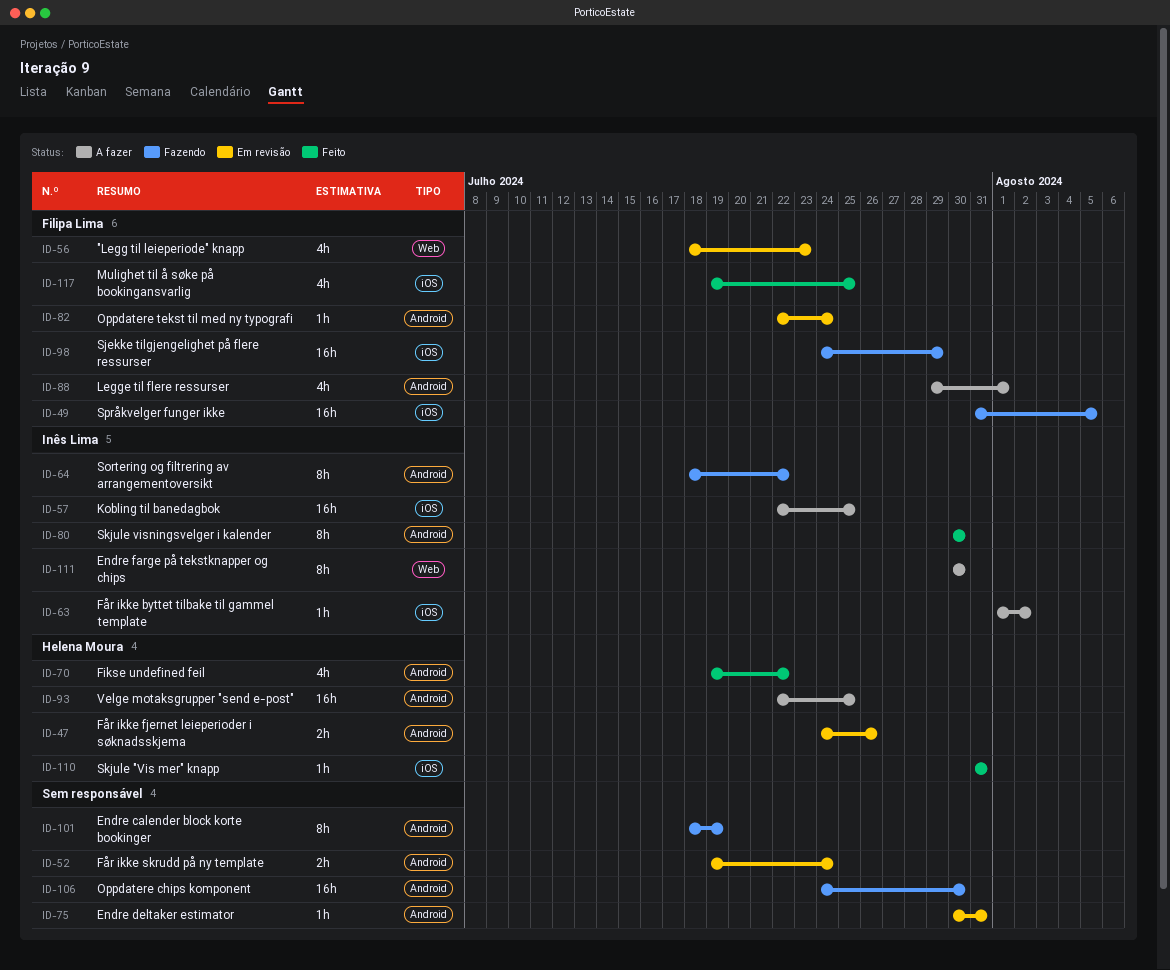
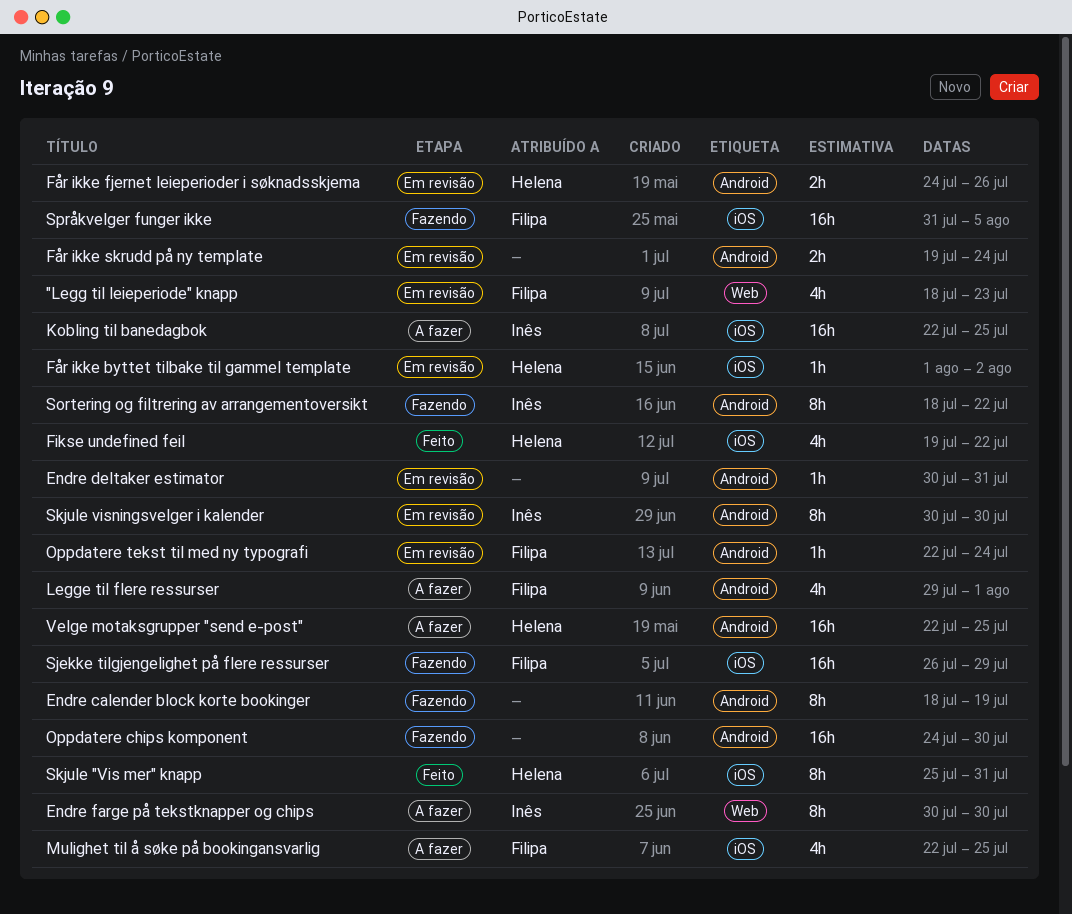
Fikse undefined feil, label: Android -> iOS
Får ikke byttet tilbake til gammel template, status: A fazer -> Em revisão
Får ikke byttet tilbake til gammel template, owner: Inês Lima -> Helena Moura
Mulighet til å søke på bookingansvarlig, status: Feito -> A fazer
Mulighet til å søke på bookingansvarlig, start: Jul 19 -> Jul 22
Sjekke tilgjengelighet på flere ressurser, start: Jul 24 -> Jul 26
Skjule "Vis mer" knapp, estimate: 1h -> 8h
Skjule "Vis mer" knapp, start: Jul 31 -> Jul 25
Skjule visningsvelger i kalender, status: Feito -> Em revisão

